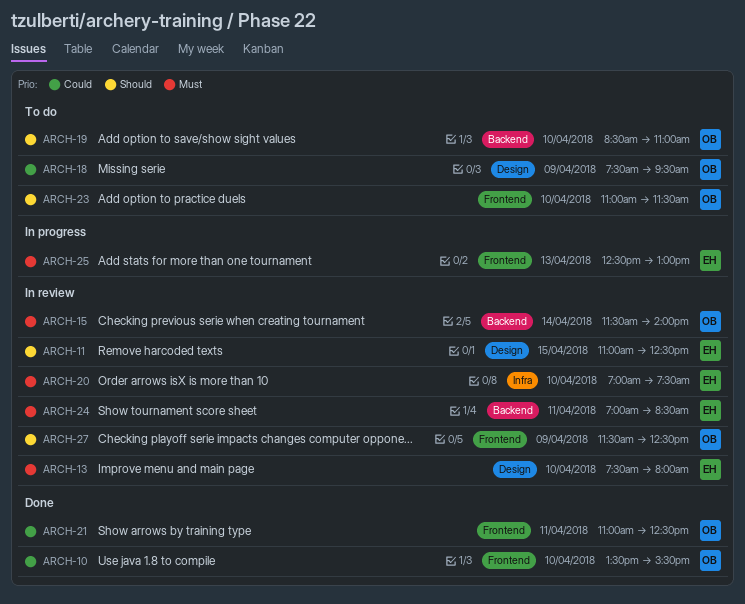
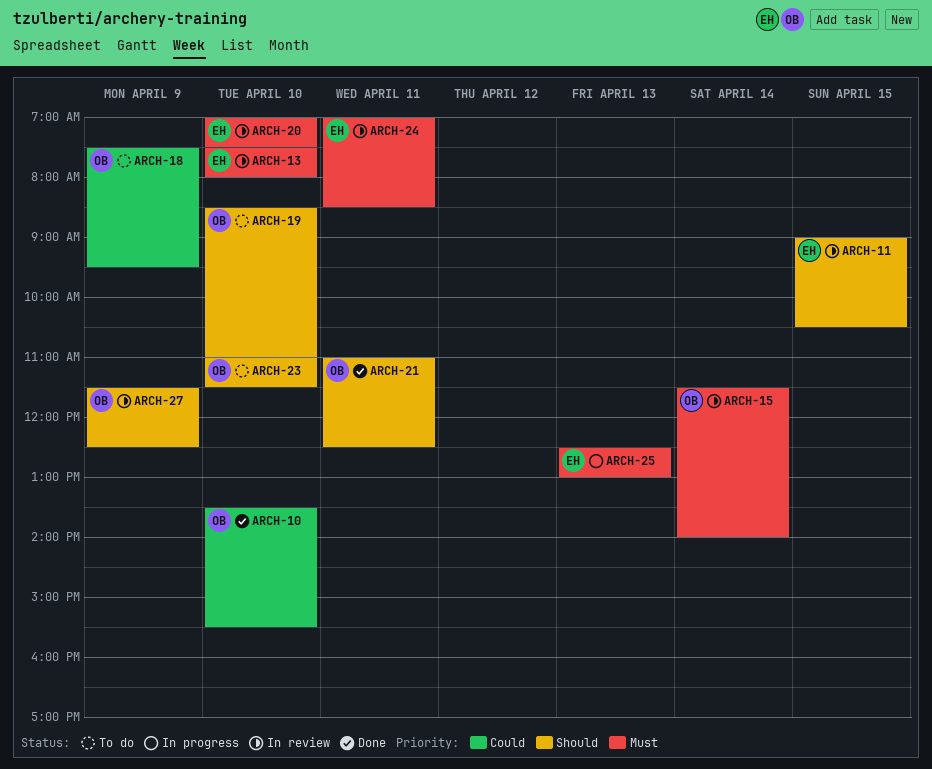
ARCH-11, begins: 11:00 -> 09:00
ARCH-11, ends: 12:30 -> 10:30
ARCH-21, priority: Could -> Should

